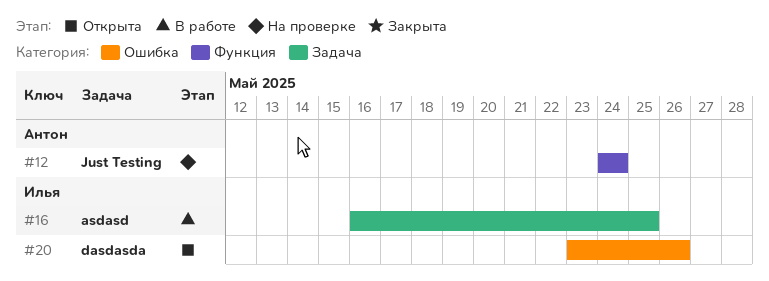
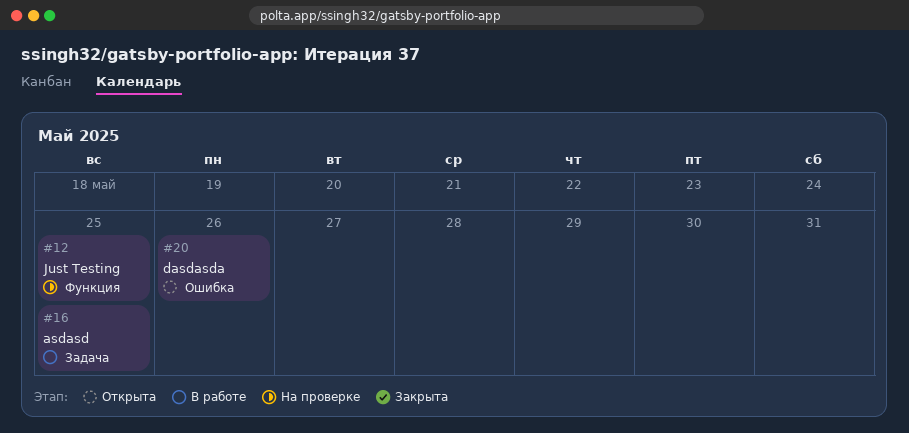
#12, due: May 24 -> May 25

